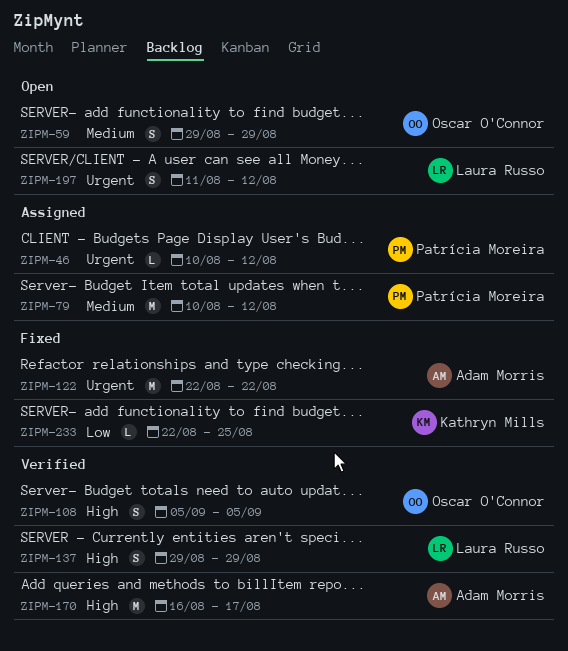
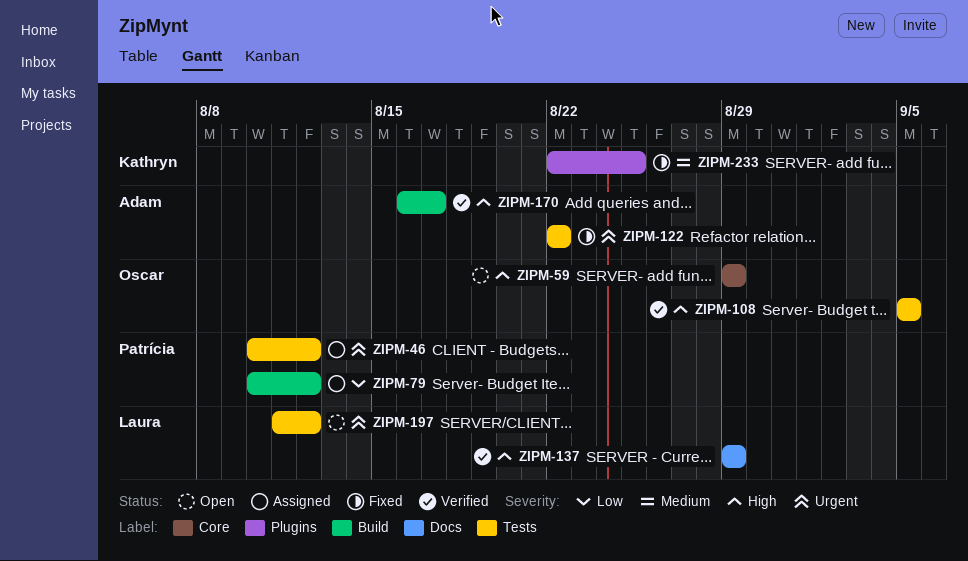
ZIPM-59, priority: Medium -> High
ZIPM-79, priority: Medium -> Low
ZIPM-233, priority: Low -> Medium

